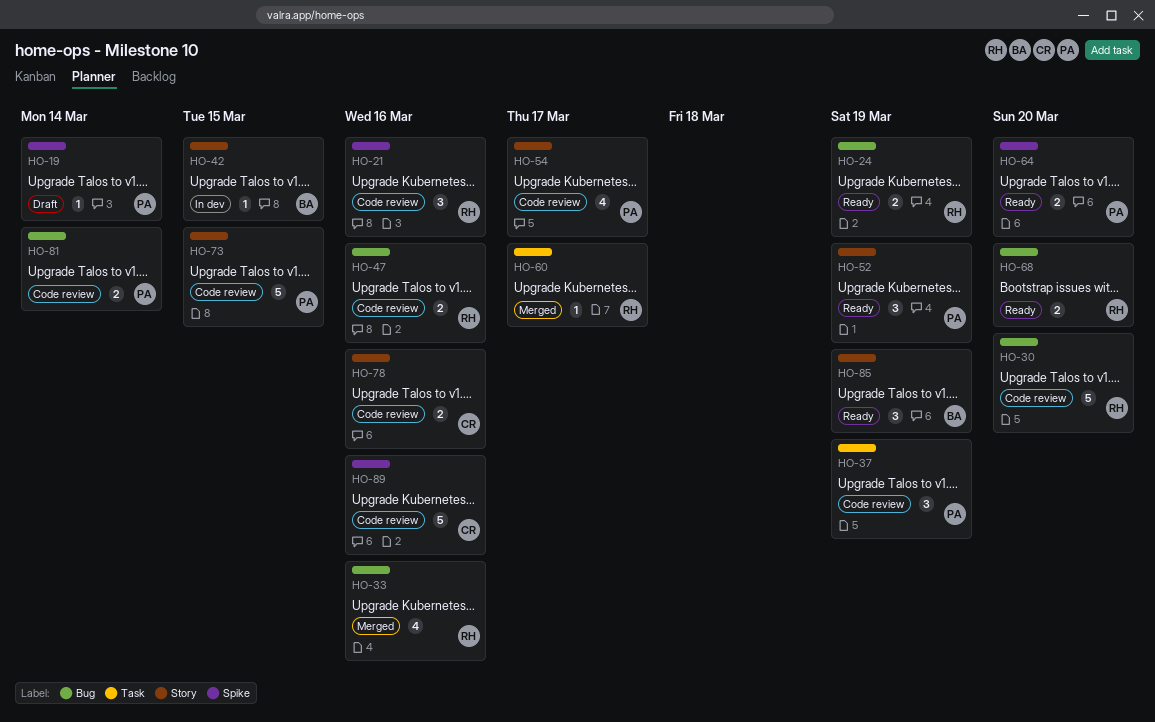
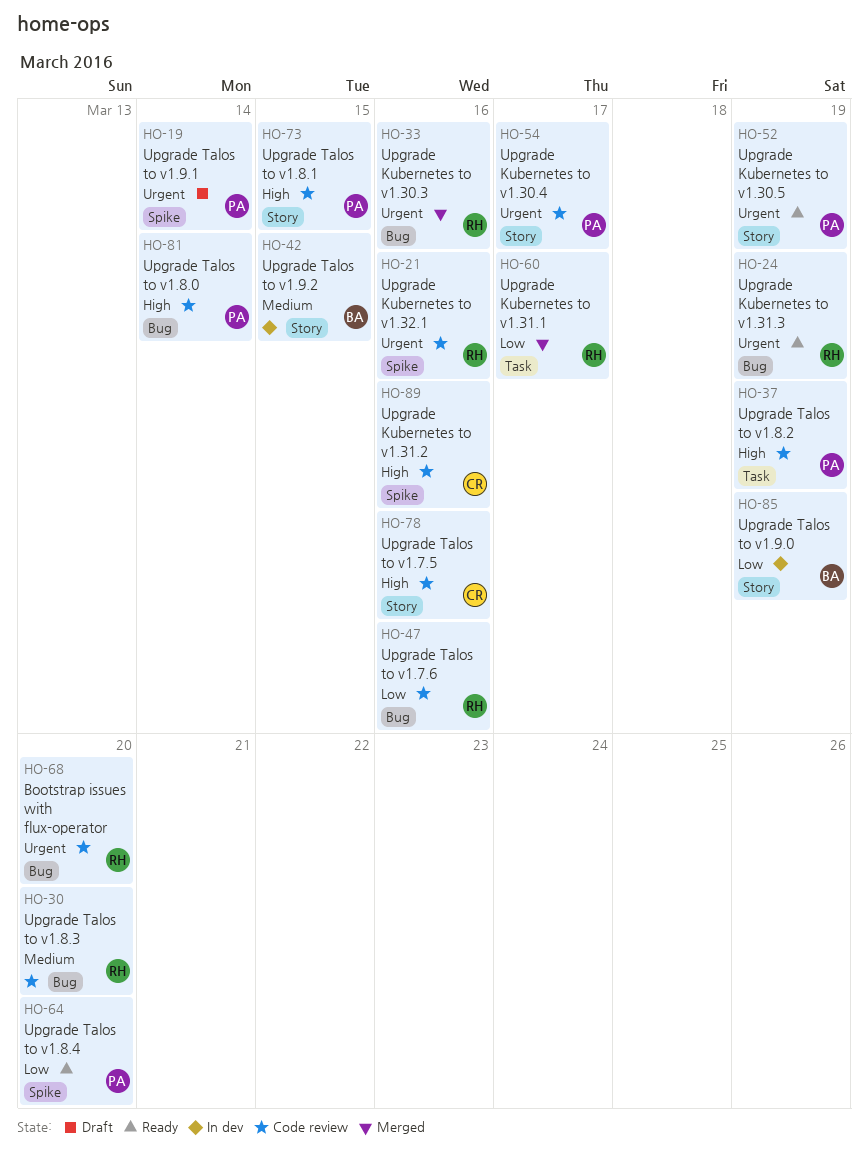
HO-68, status: Ready -> Code review
HO-85, status: Ready -> In dev

